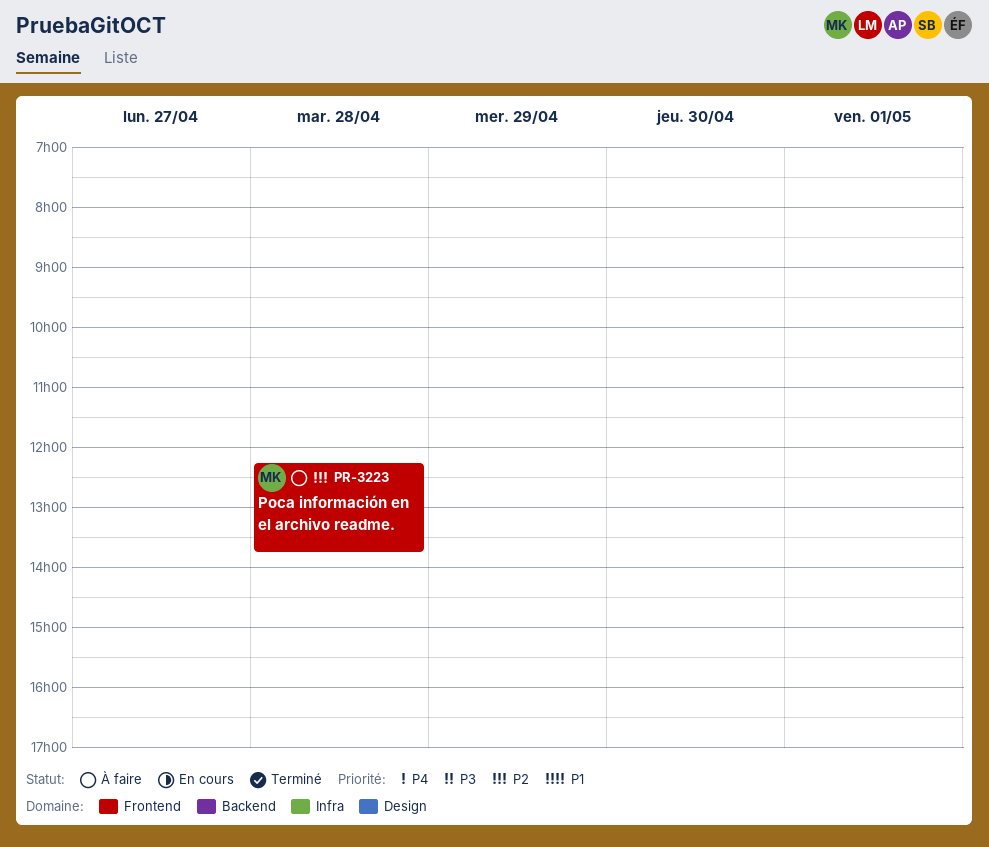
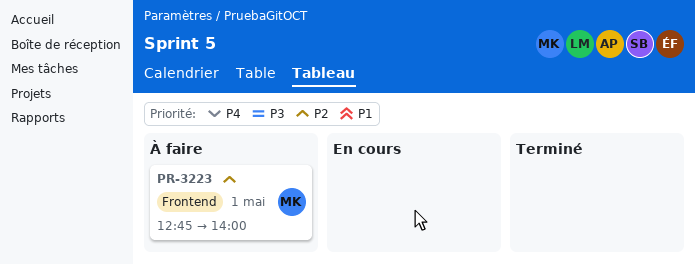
PR-3223, day: Apr 28 -> May 1
PR-3223, begins: 12:15 -> 12:45
PR-3223, ends: 13:45 -> 14:00

